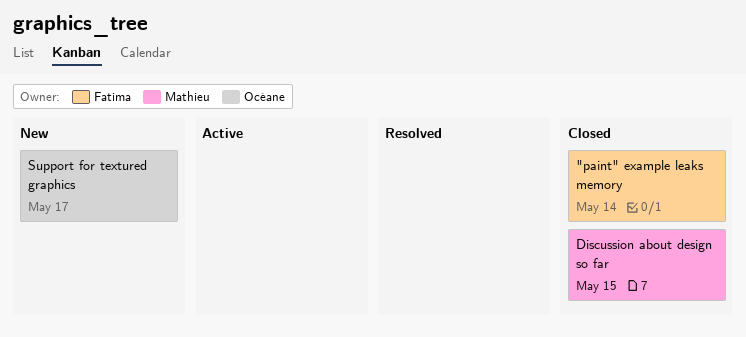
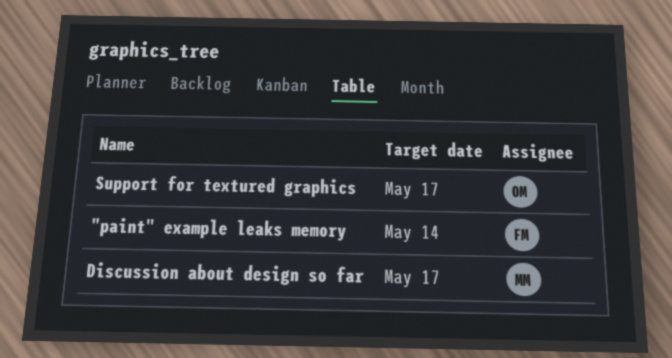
Discussion about design so far, due: May 15 -> May 17

